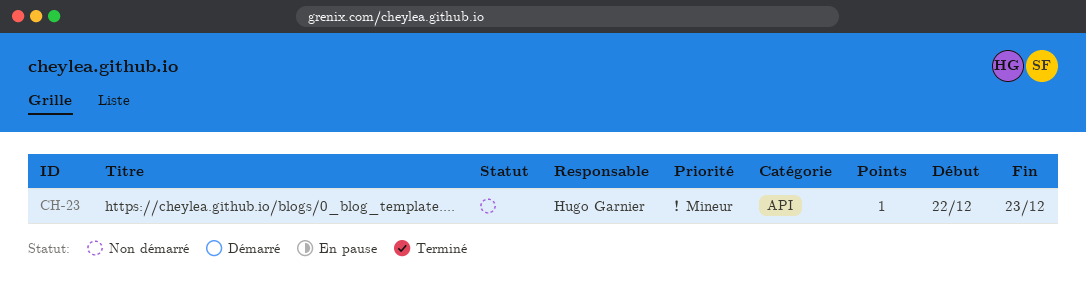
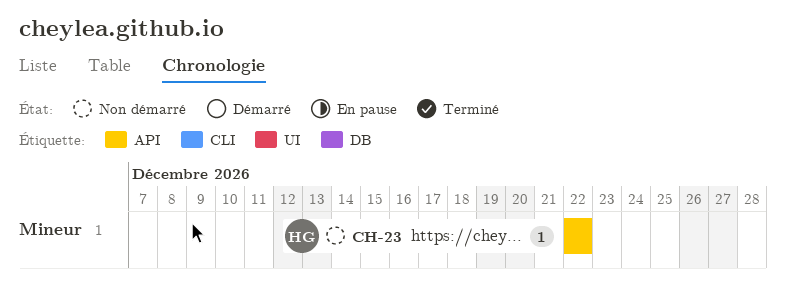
CH-23, due: Dec 23 -> Dec 22

